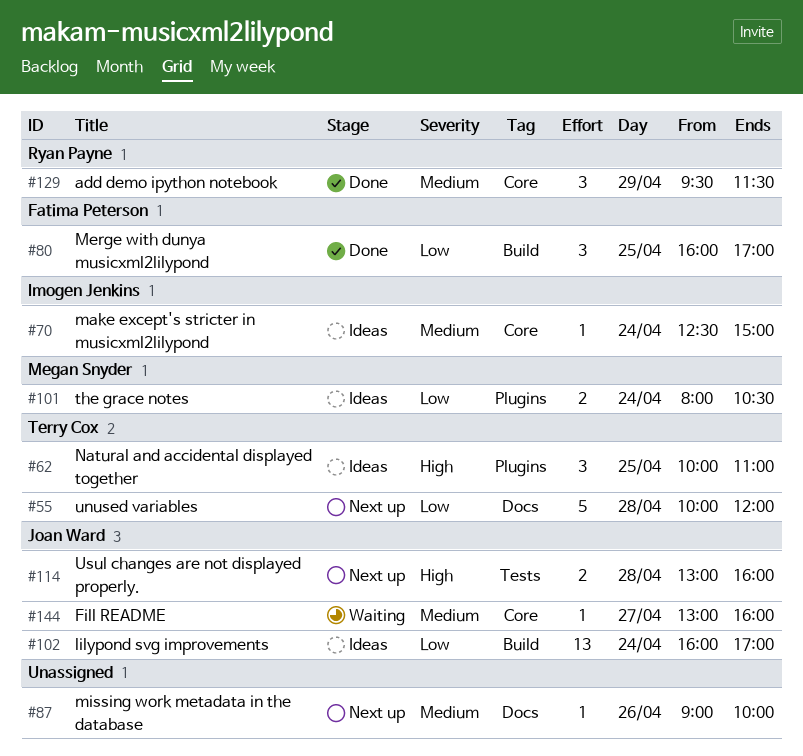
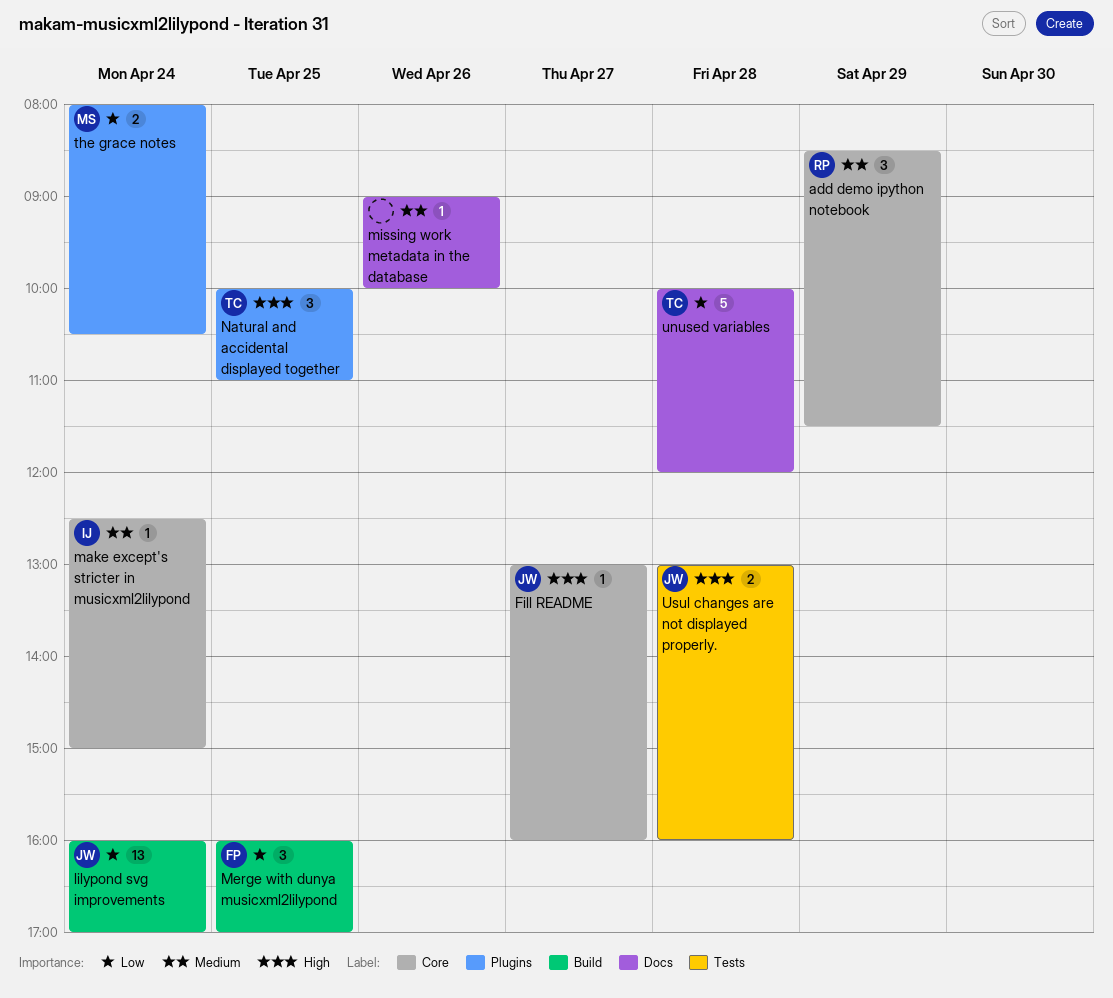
add demo ipython notebook, begins: 09:30 -> 08:30
Fill README, priority: Medium -> High

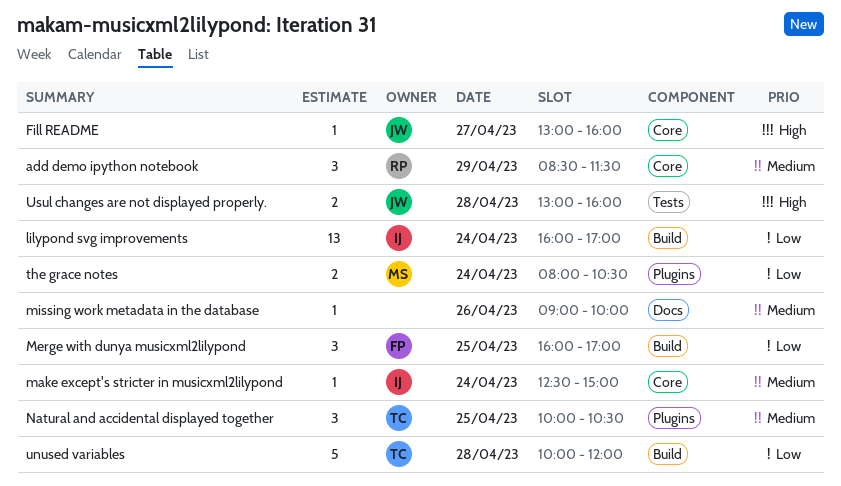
lilypond svg improvements, owner: JW -> IJ
Natural and accidental displayed together, priority: High -> Medium
Natural and accidental displayed together, ends: 11:00 -> 10:30
unused variables, label: Docs -> Build

